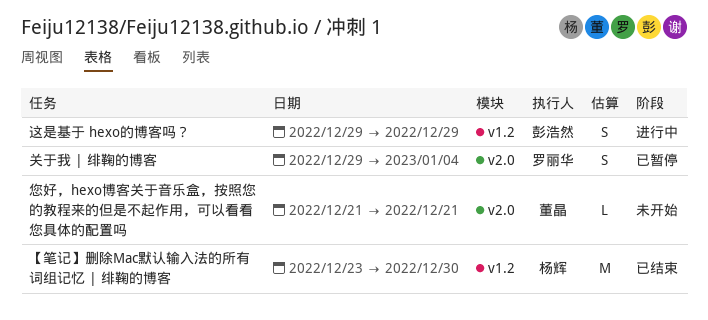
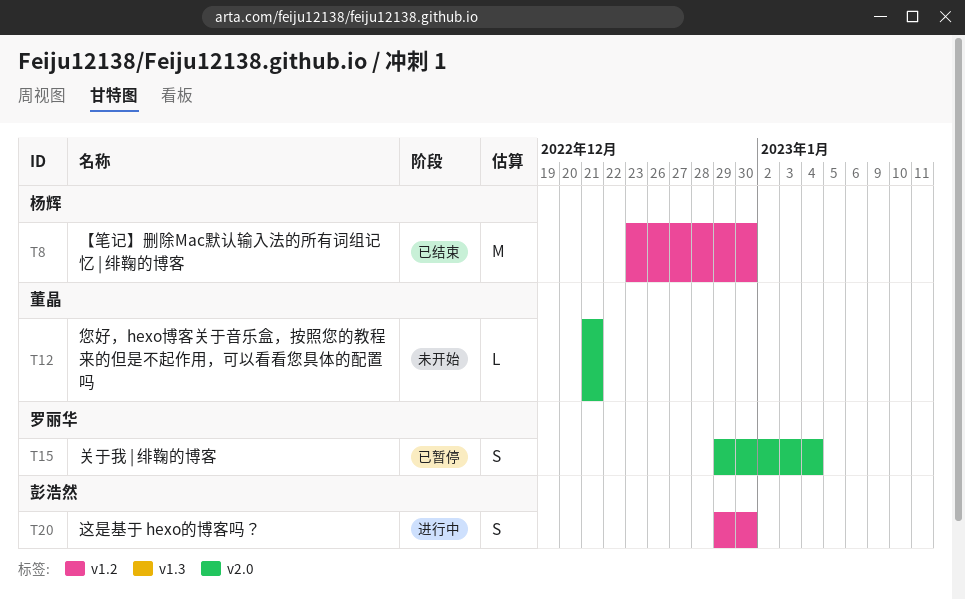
这是基于 hexo的博客吗？, due: Dec 29 -> Dec 30

